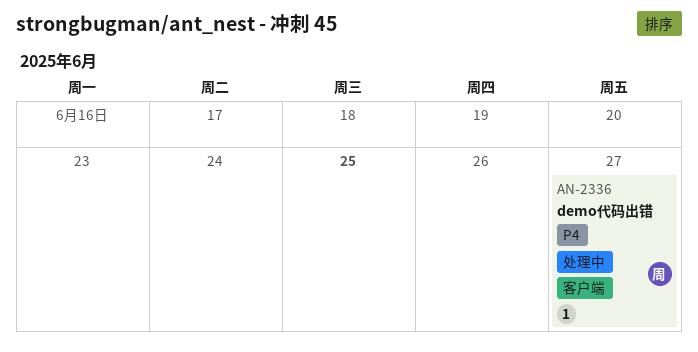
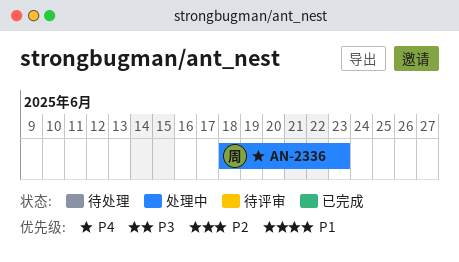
AN-2336, due: Jun 27 -> Jun 23

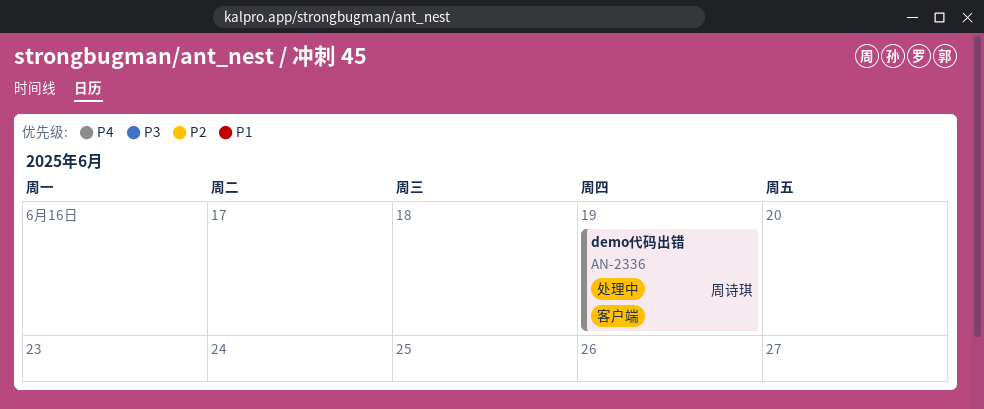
AN-2336, due: Jun 23 -> Jun 19

